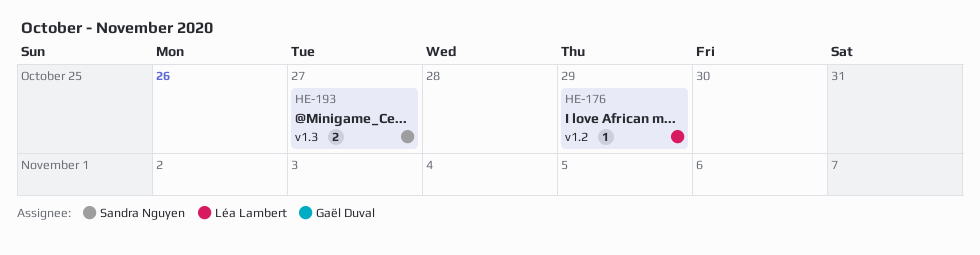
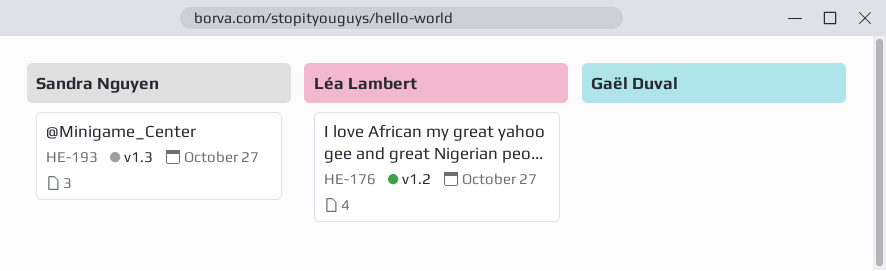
HE-176, due: Oct 29 -> Oct 27

